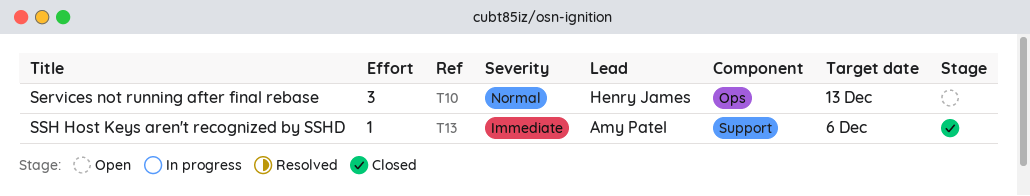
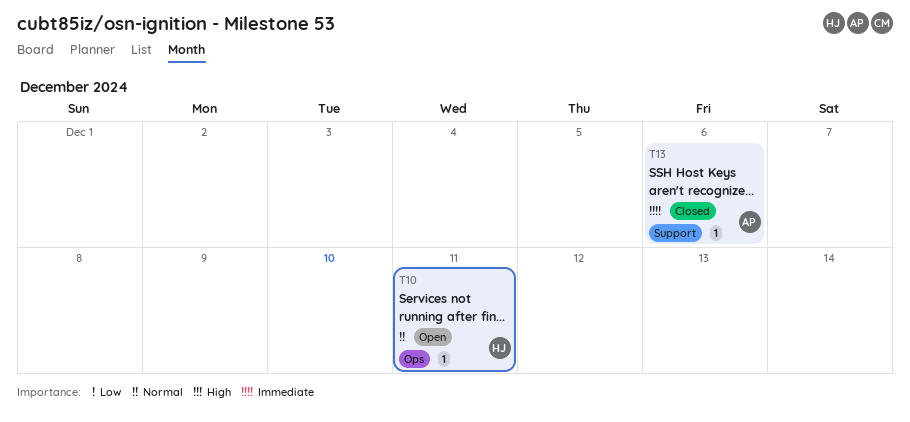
T10, estimate: 3 -> 1
T10, due: Dec 13 -> Dec 11

